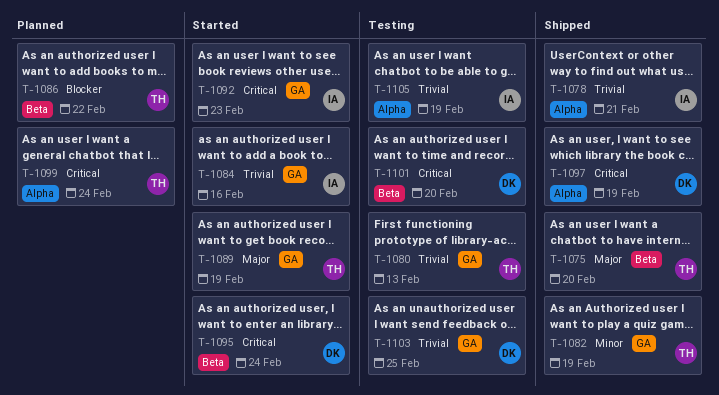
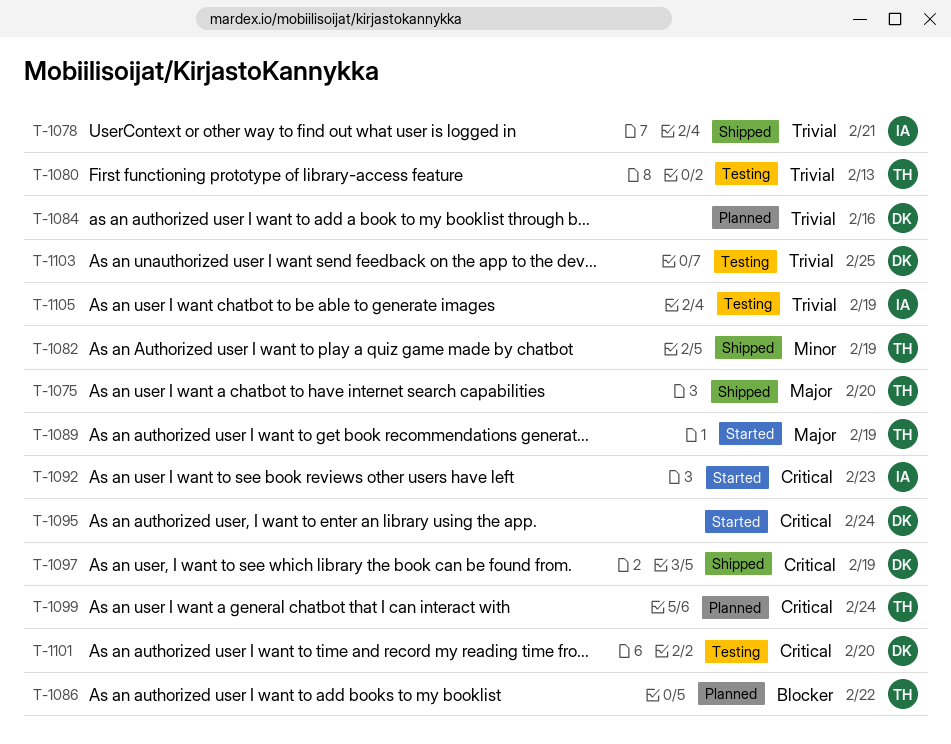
T-1084, status: Started -> Planned
T-1084, owner: IA -> DK

